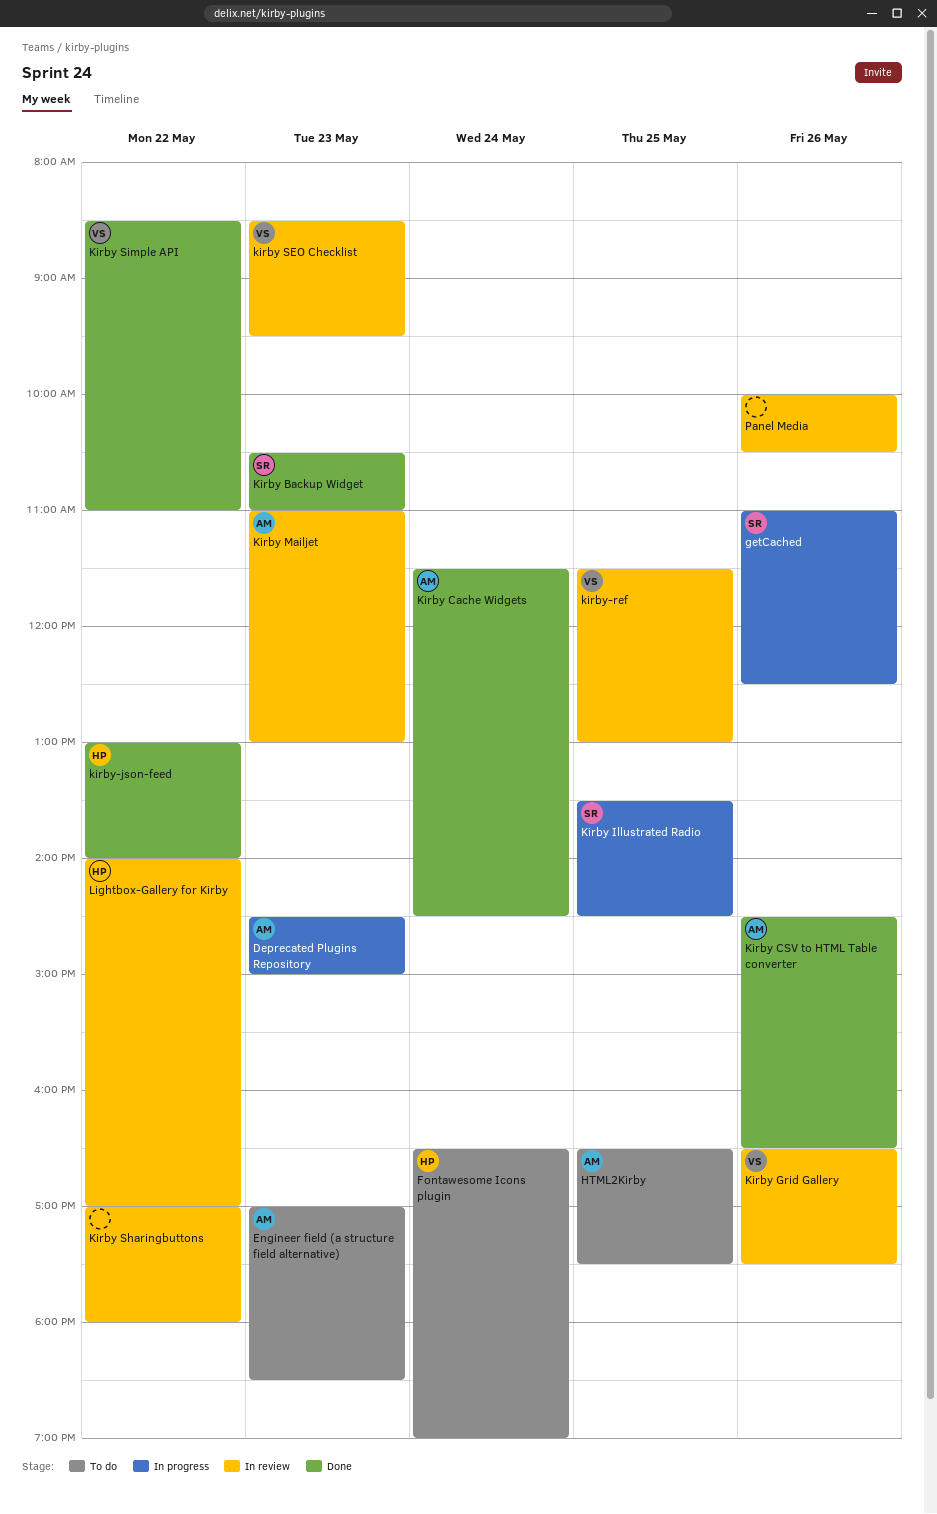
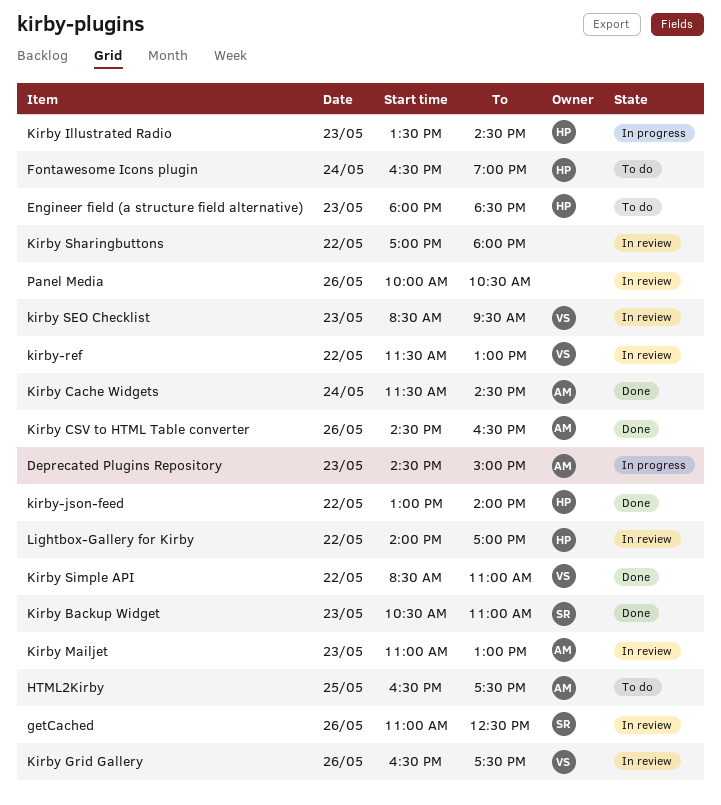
Engineer field (a structure field alternative), owner: AM -> HP
Engineer field (a structure field alternative), begins: 17:00 -> 18:00
getCached, status: In progress -> In review
Kirby Illustrated Radio, owner: SR -> HP
Kirby Illustrated Radio, day: May 25 -> May 23
kirby-ref, day: May 25 -> May 22

